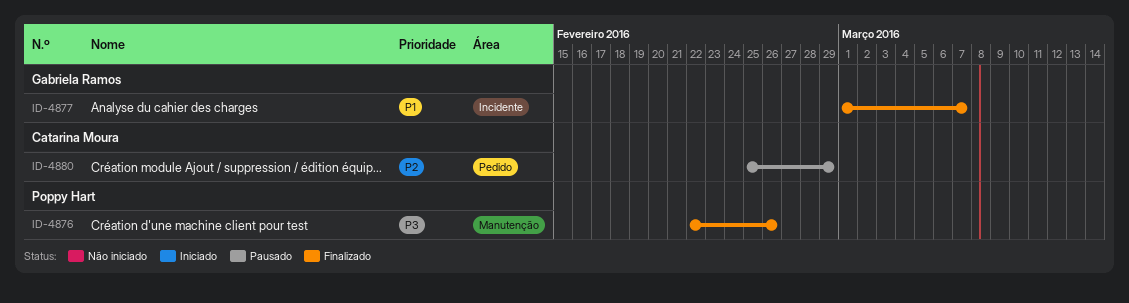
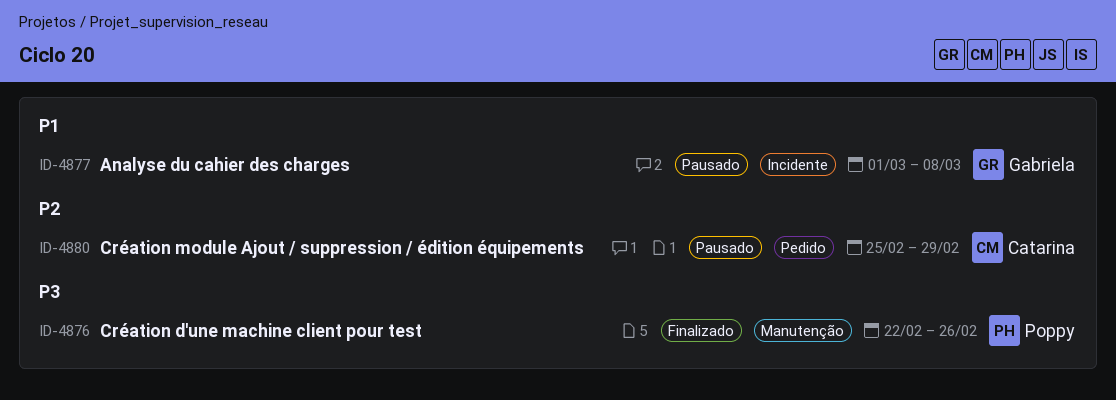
ID-4877, status: Finalizado -> Pausado
ID-4877, due: Mar 7 -> Mar 8

